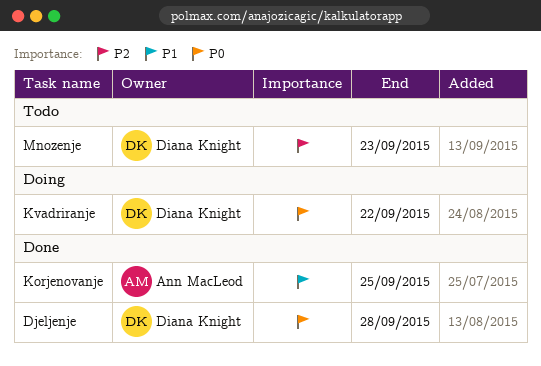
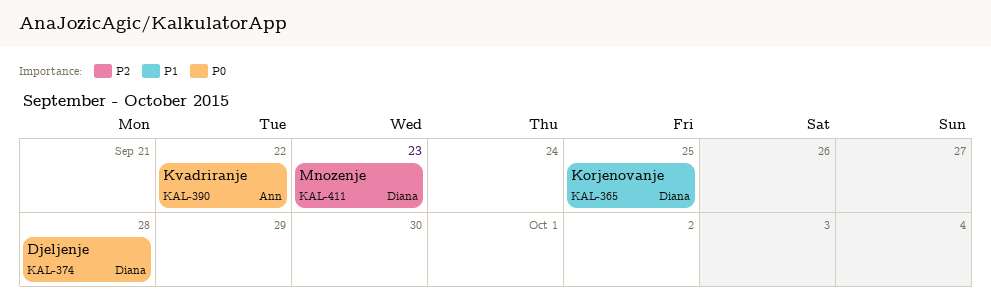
Korjenovanje, owner: Ann MacLeod -> Diana Knight
Kvadriranje, owner: Diana Knight -> Ann MacLeod

